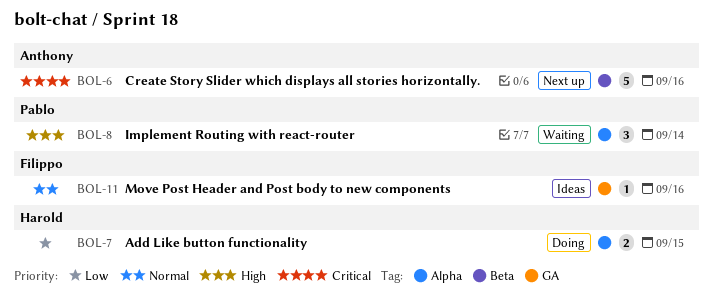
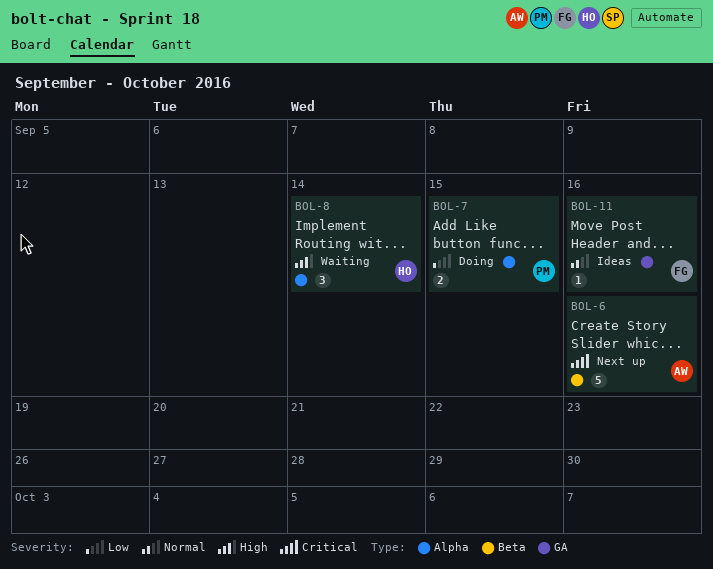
BOL-7, owner: Harold -> Pablo
BOL-8, owner: Pablo -> Harold

